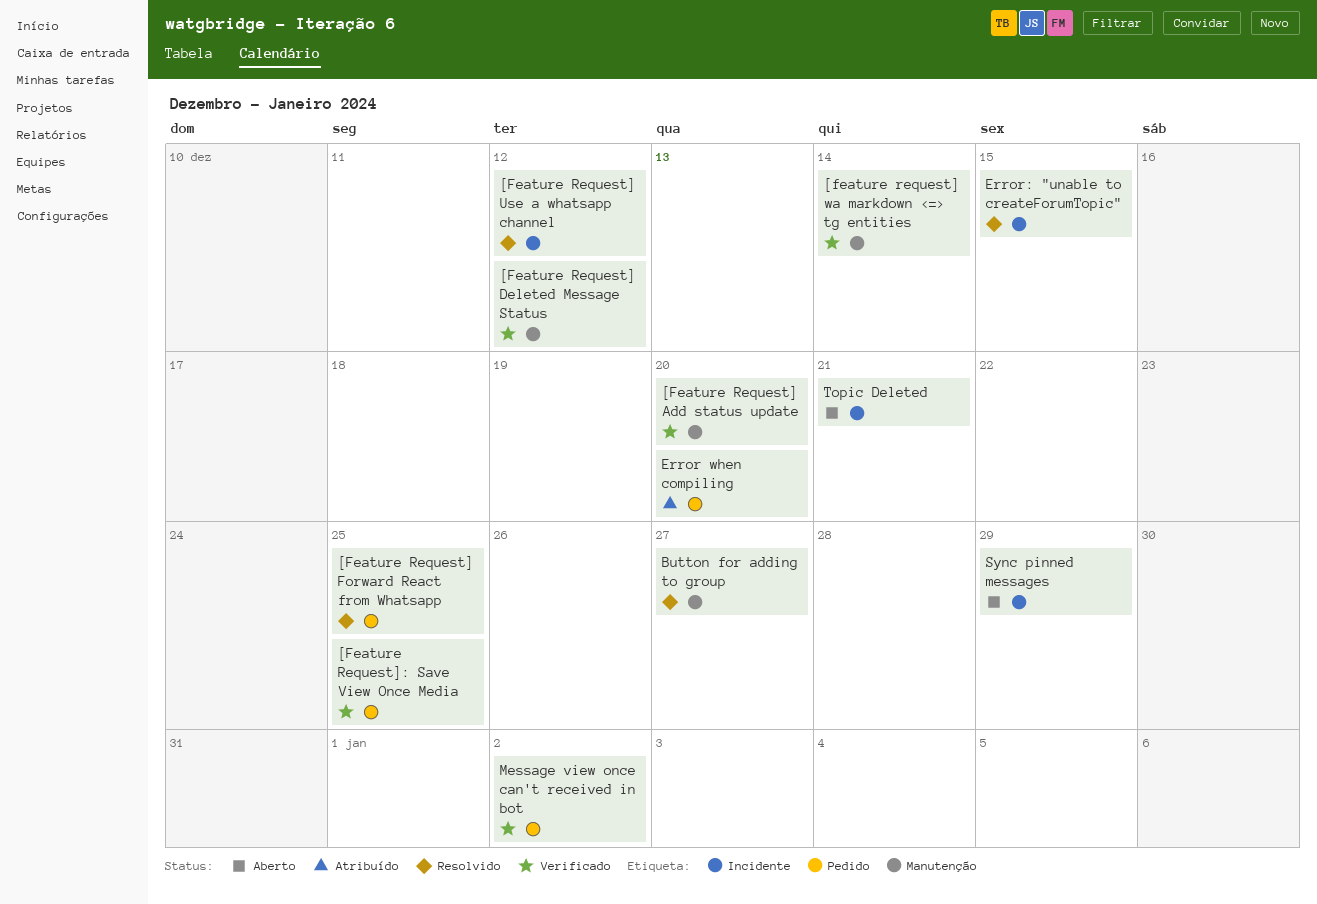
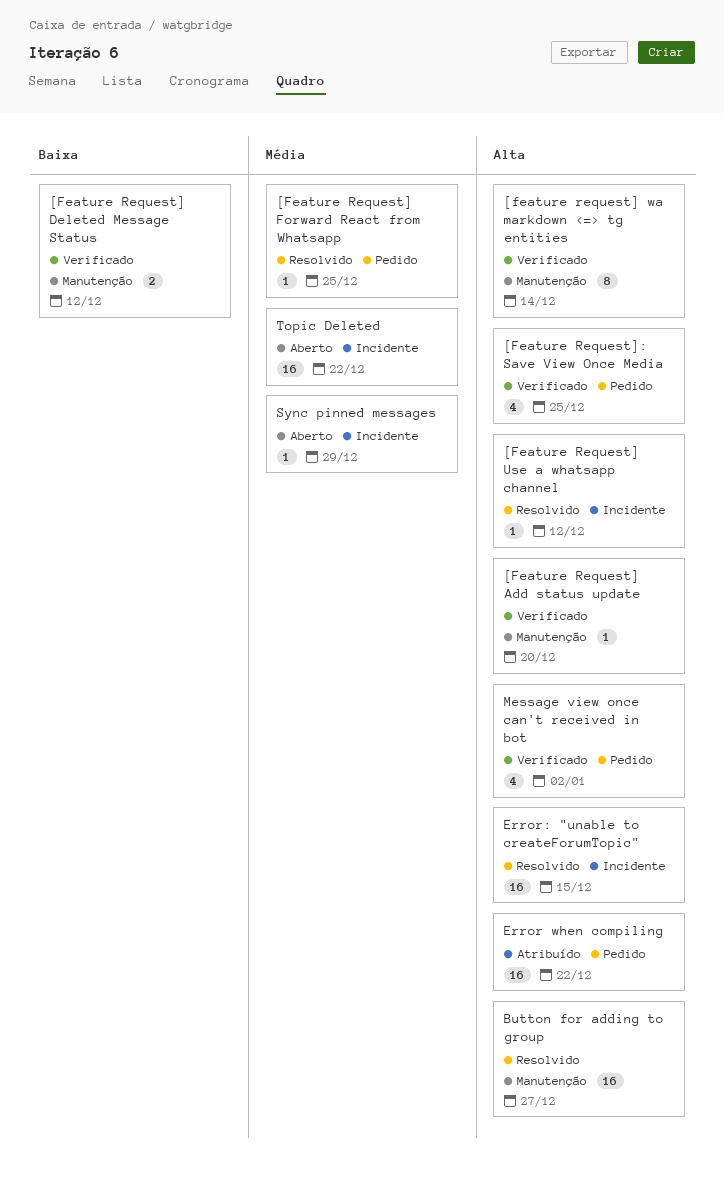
Error when compiling, due: Dec 20 -> Dec 22
Topic Deleted, due: Dec 21 -> Dec 22

